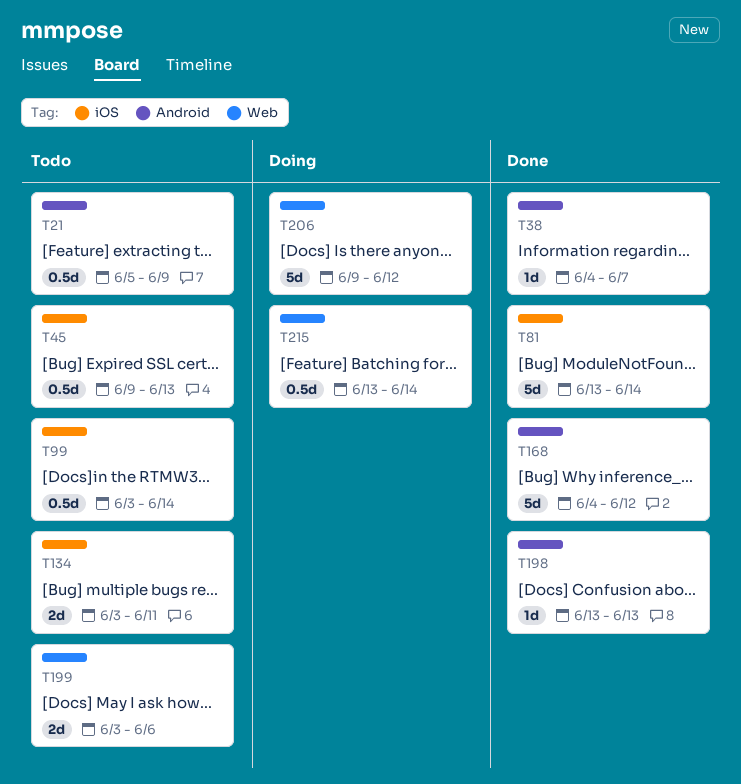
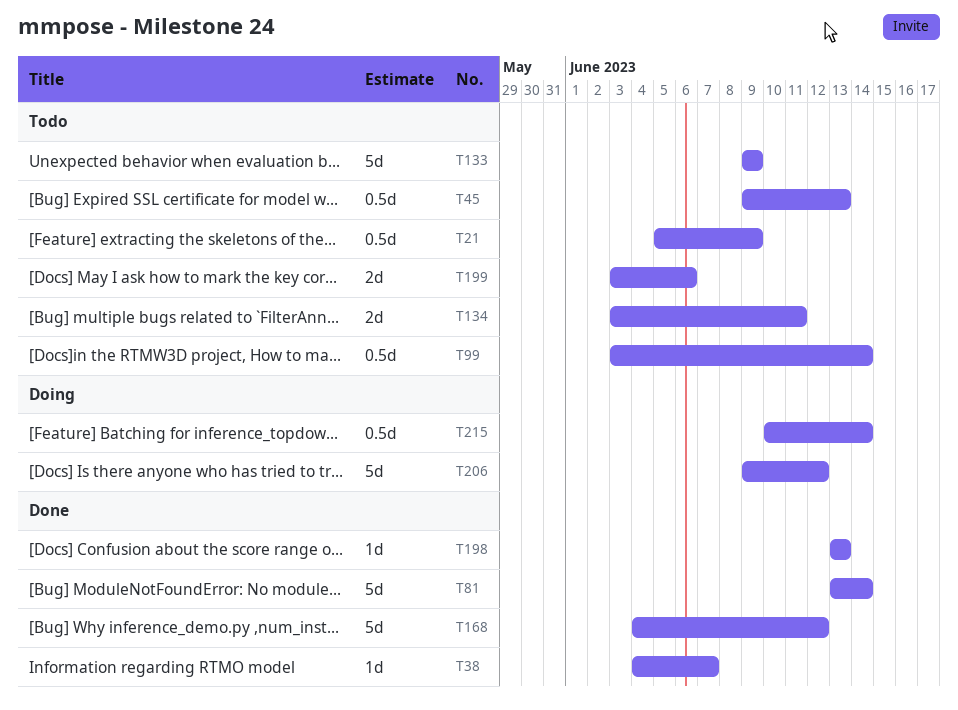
T133: none -> present
T215, start: Jun 13 -> Jun 10

